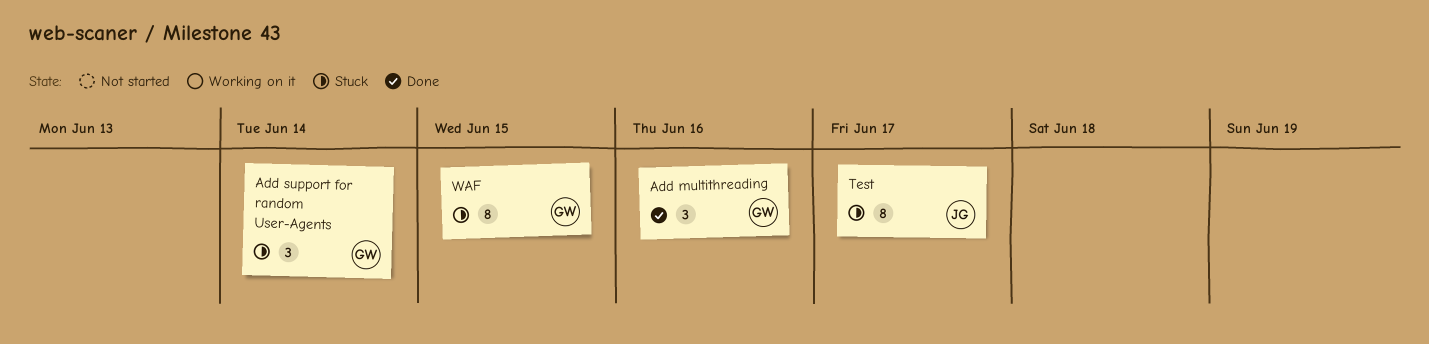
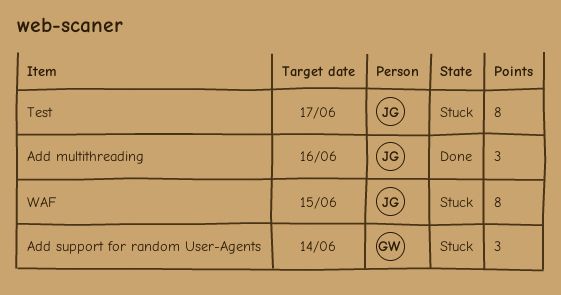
Add multithreading, owner: GW -> JG
WAF, owner: GW -> JG

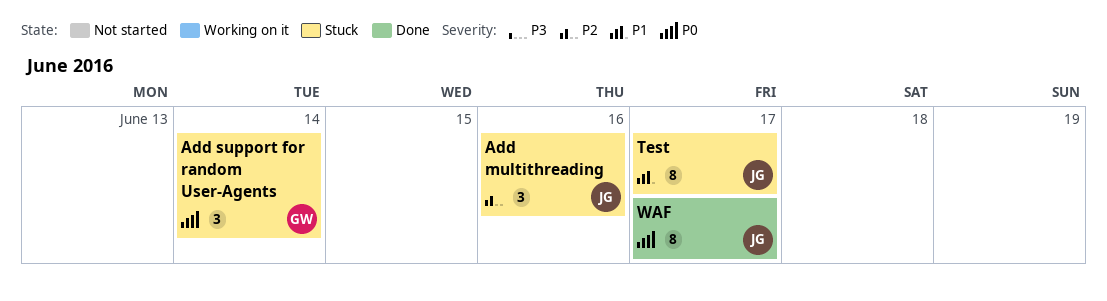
Add multithreading, status: Done -> Stuck
WAF, status: Stuck -> Done
WAF, due: Jun 15 -> Jun 17

